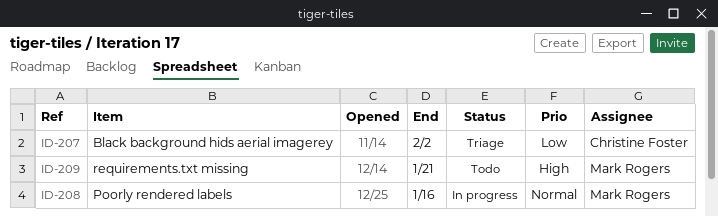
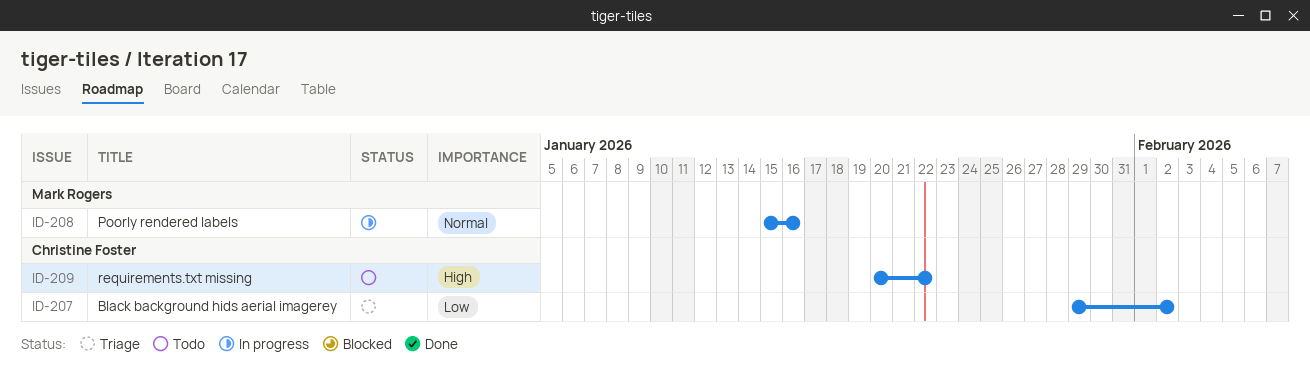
ID-209, owner: Mark Rogers -> Christine Foster
ID-209, due: Jan 21 -> Jan 22

